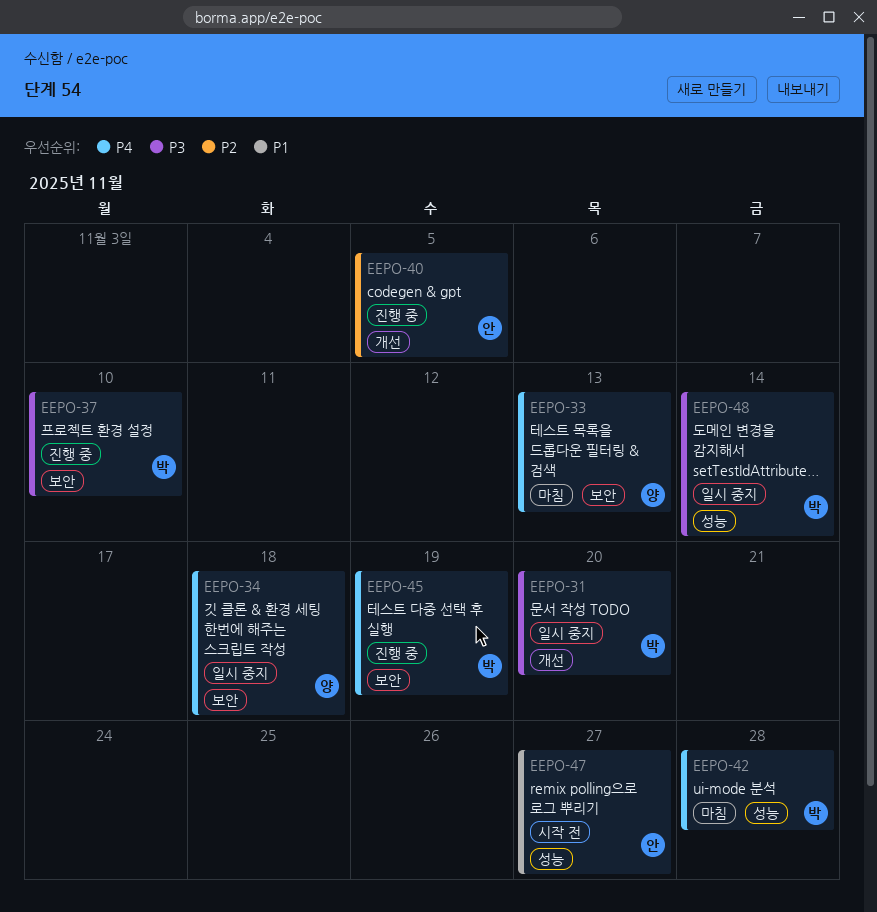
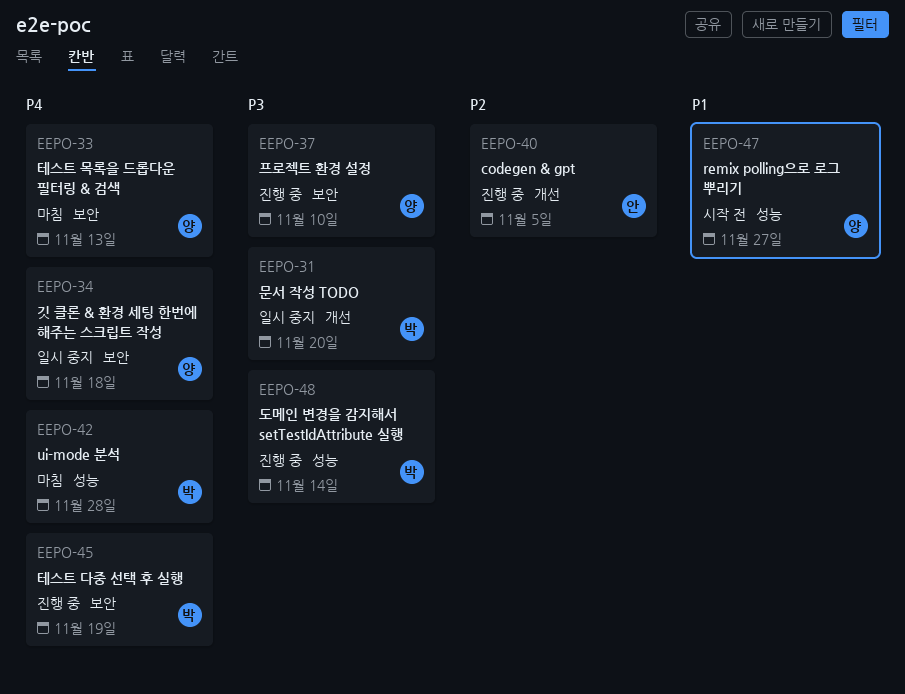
EEPO-37, owner: 박 -> 양
EEPO-47, owner: 안 -> 양
EEPO-48, status: 일시 중지 -> 진행 중

